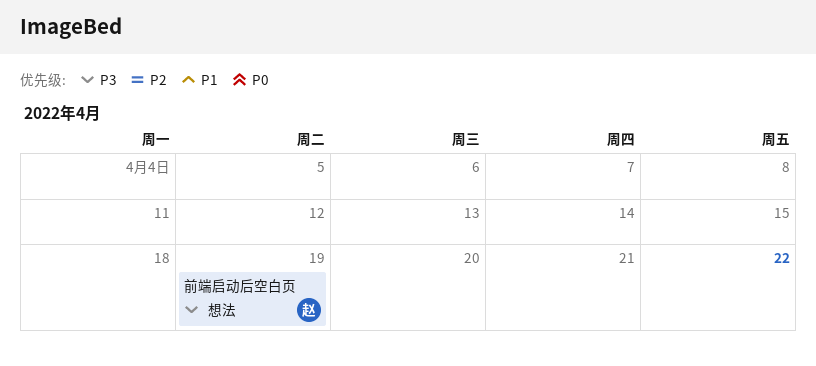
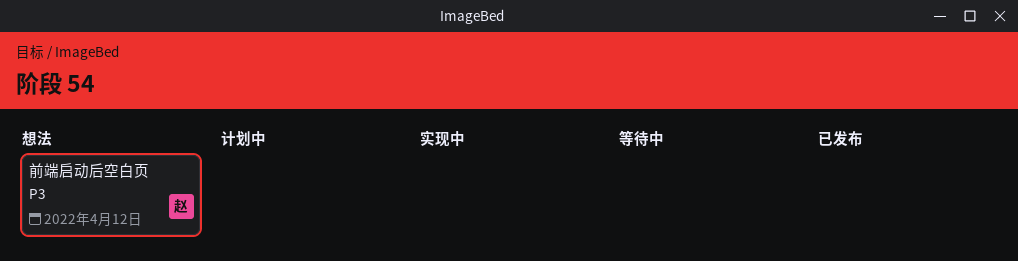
前端启动后空白页, due: Apr 19 -> Apr 12

